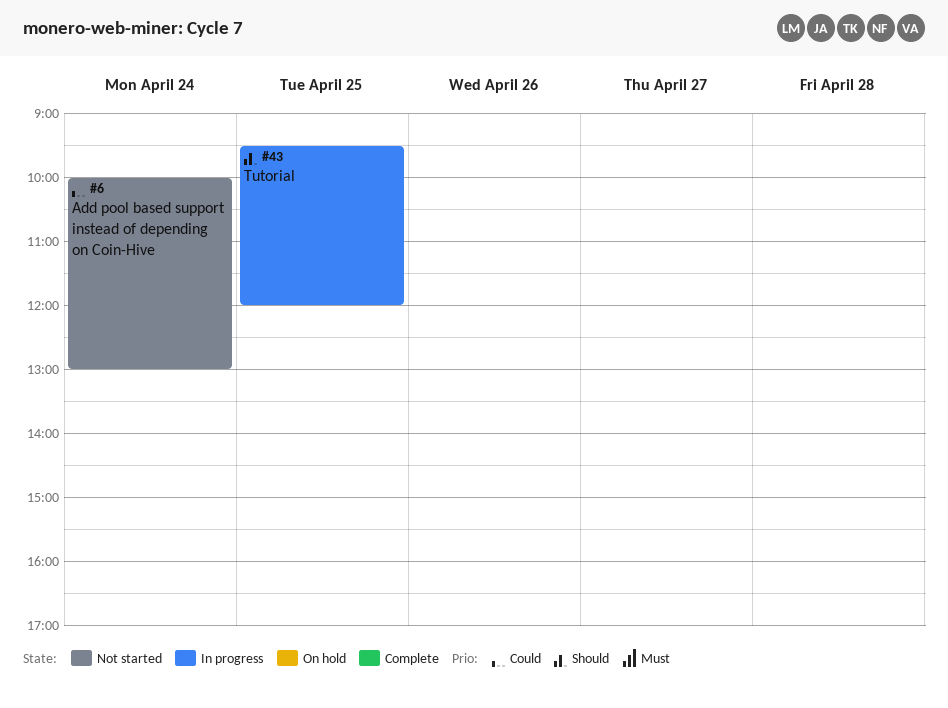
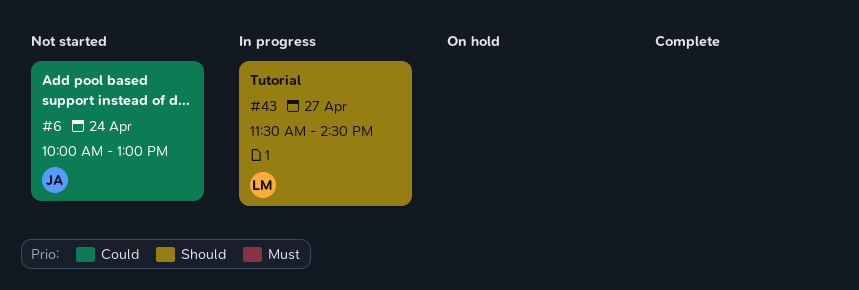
#43, day: Apr 25 -> Apr 27
#43, begins: 09:30 -> 11:30
#43, ends: 12:00 -> 14:30

